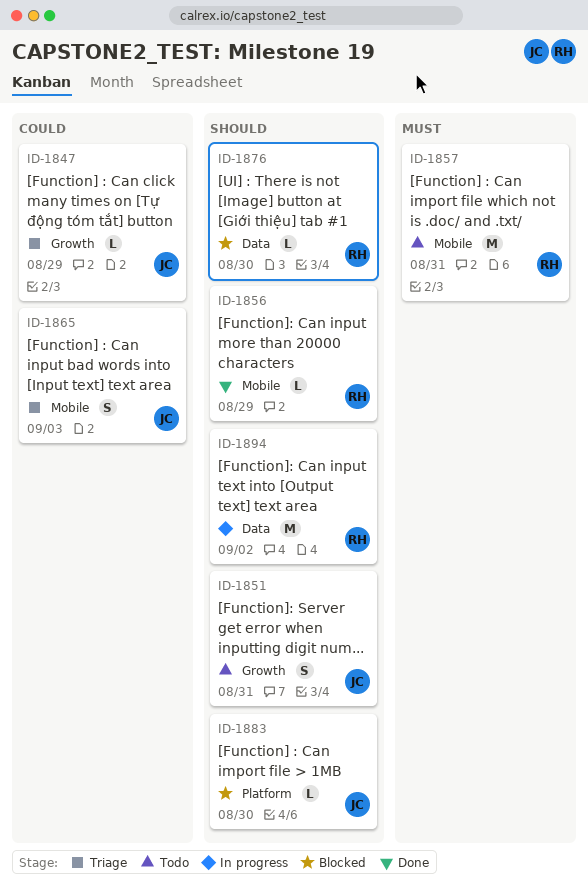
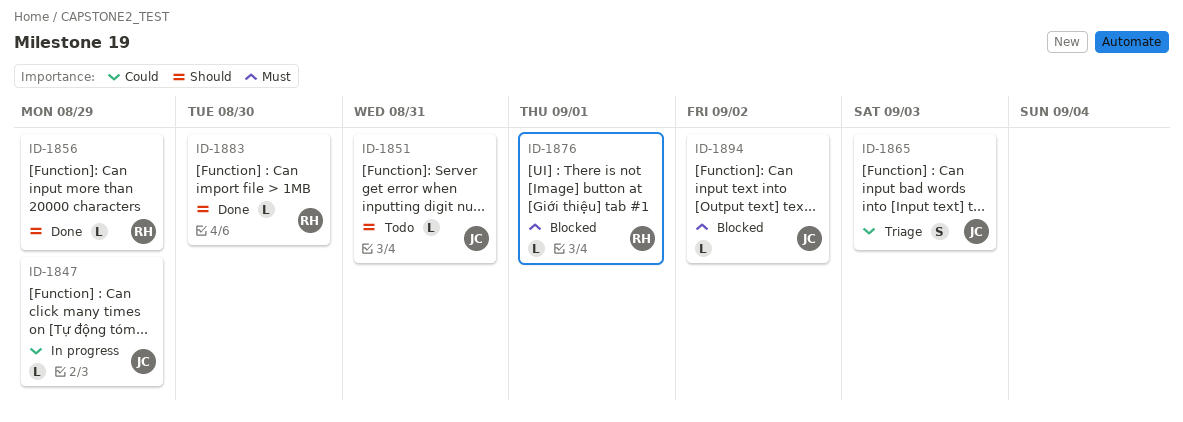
ID-1847, status: Triage -> In progress
ID-1851, estimate: S -> L
ID-1857: present -> none
ID-1876, priority: Should -> Must
ID-1876, due: Aug 30 -> Sep 1
ID-1883, status: Blocked -> Done
ID-1883, owner: JC -> RH
ID-1894, status: In progress -> Blocked
ID-1894, owner: RH -> JC
ID-1894, priority: Should -> Must
ID-1894, estimate: M -> L

